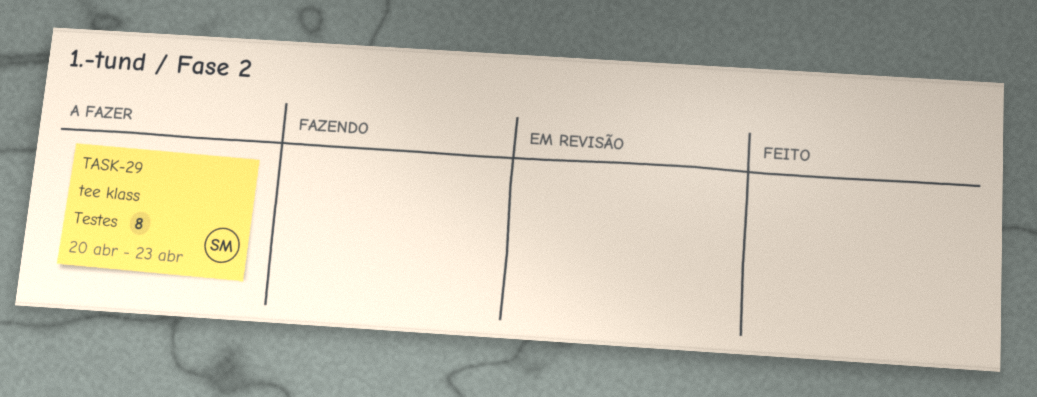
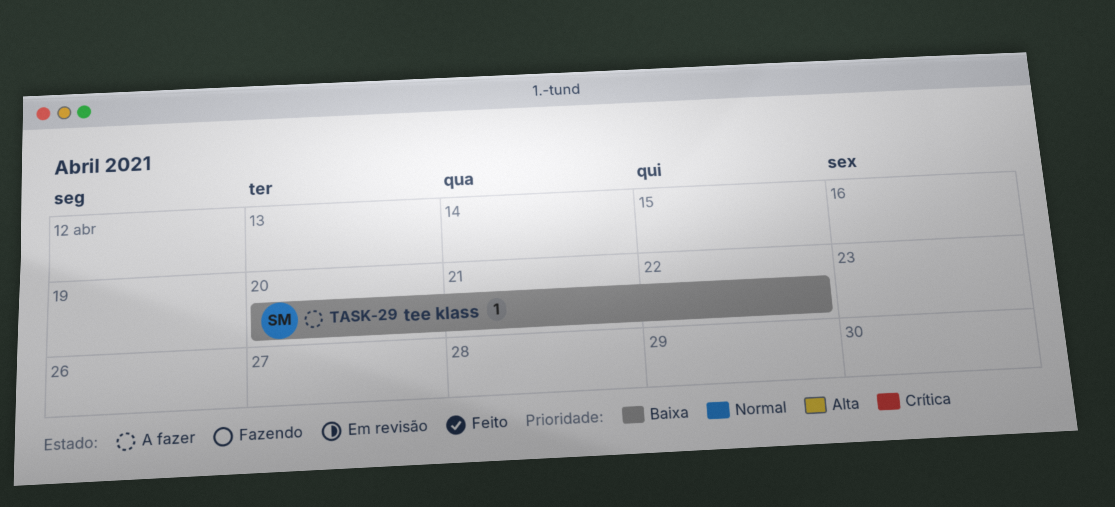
TASK-29, estimate: 8 -> 1
TASK-29, due: Apr 23 -> Apr 22

